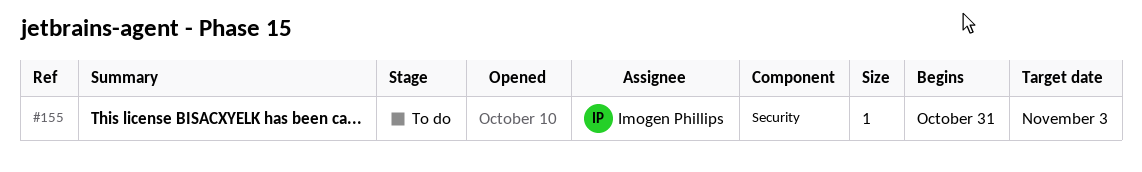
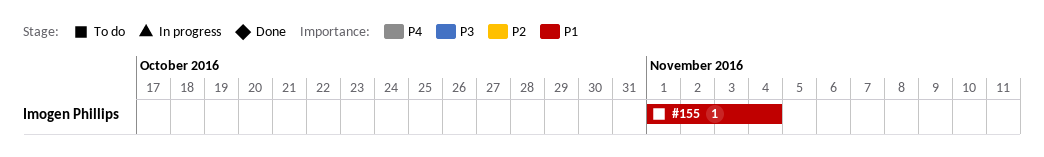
#155, start: Oct 31 -> Nov 1
#155, due: Nov 3 -> Nov 4

